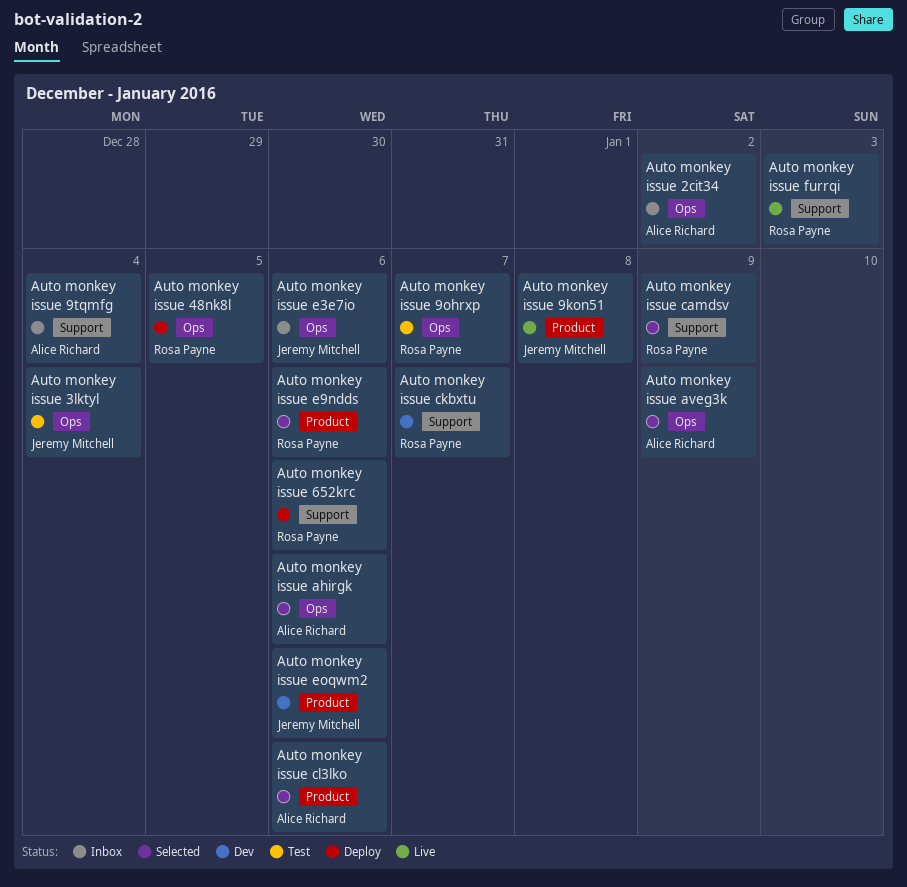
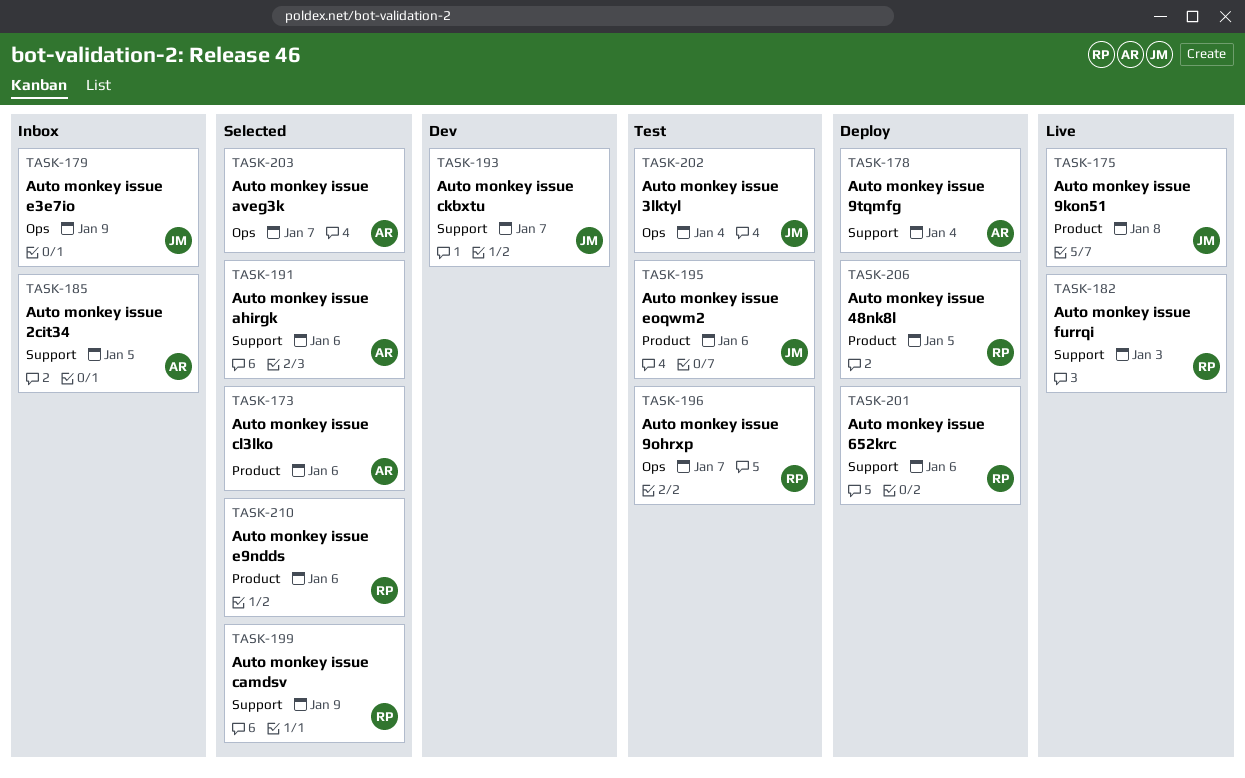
Auto monkey issue 2cit34, label: Ops -> Support
Auto monkey issue 2cit34, due: Jan 2 -> Jan 5
Auto monkey issue 48nk8l, label: Ops -> Product
Auto monkey issue 9tqmfg, status: Inbox -> Deploy
Auto monkey issue ahirgk, label: Ops -> Support
Auto monkey issue aveg3k, due: Jan 9 -> Jan 7
Auto monkey issue ckbxtu, owner: Rosa Payne -> Jeremy Mitchell
Auto monkey issue e3e7io, due: Jan 6 -> Jan 9
Auto monkey issue eoqwm2, status: Dev -> Test

